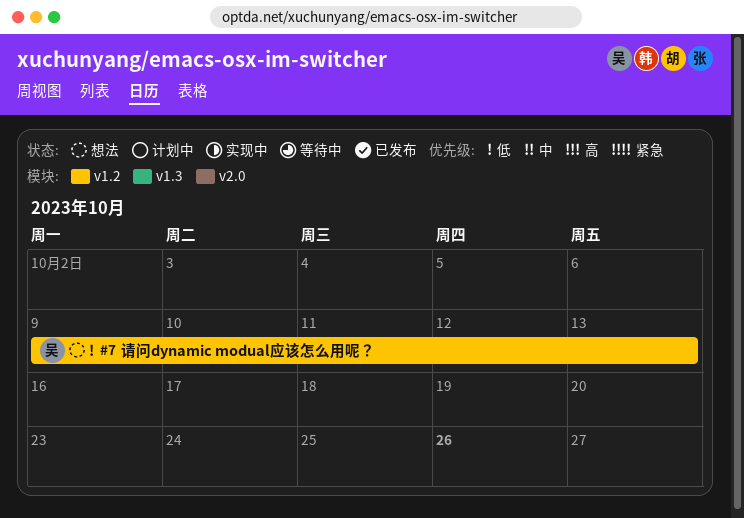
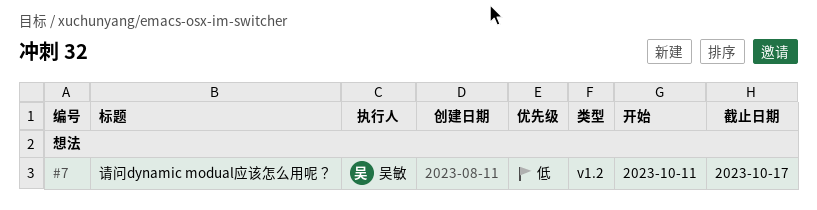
#7, start: Oct 9 -> Oct 11
#7, due: Oct 13 -> Oct 17

